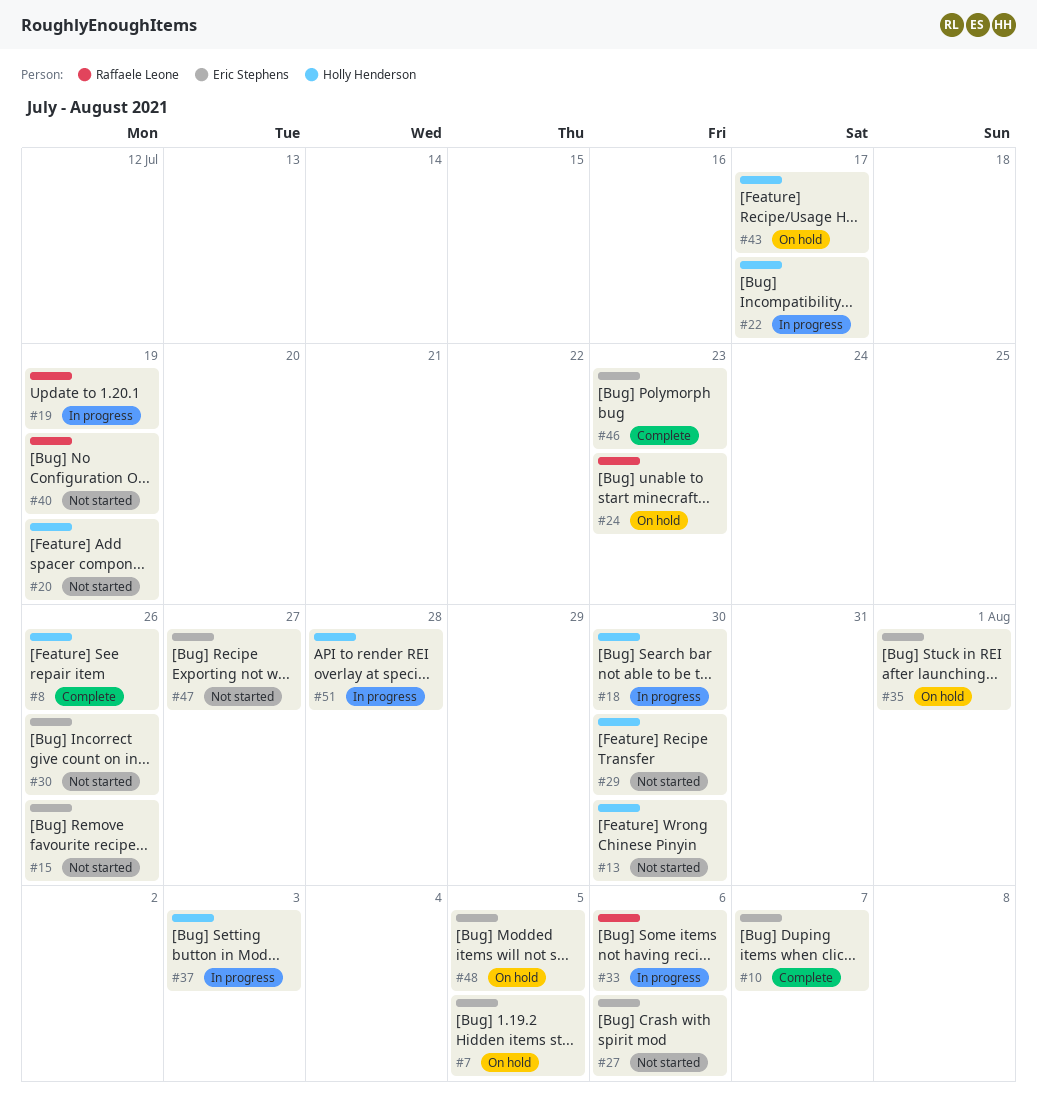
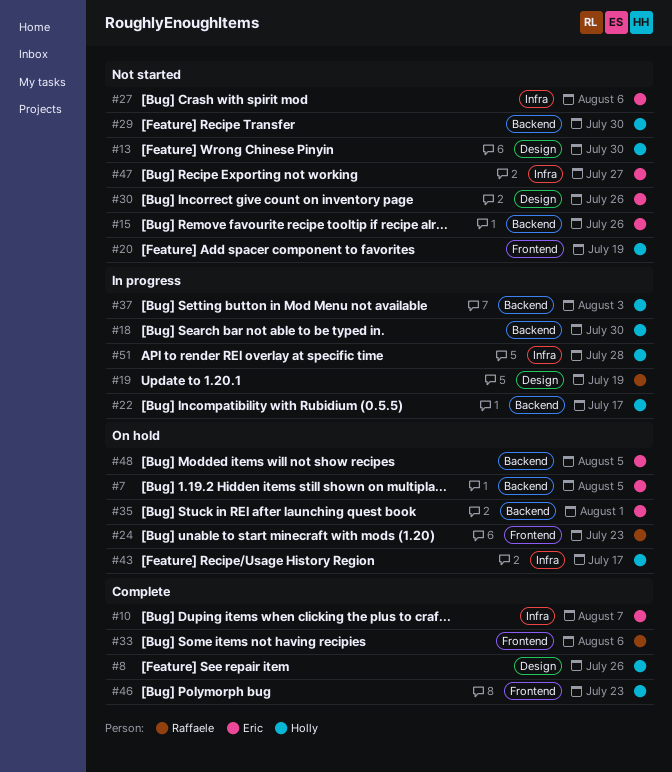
#33, status: In progress -> Complete
#40: present -> none
#46, owner: Eric Stephens -> Holly Henderson

